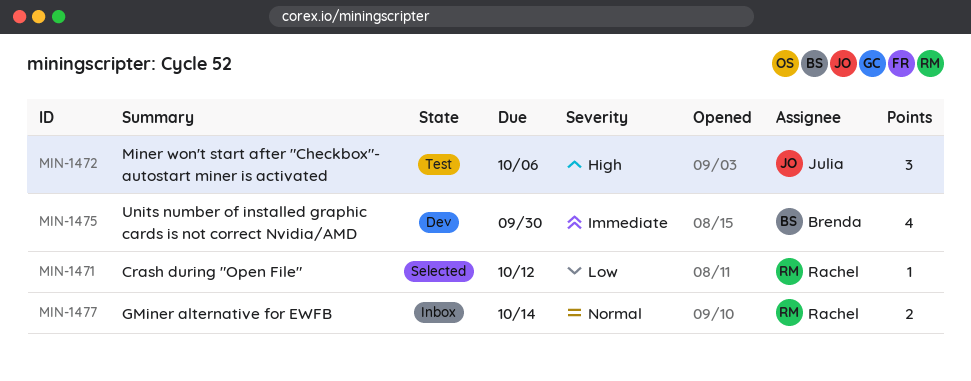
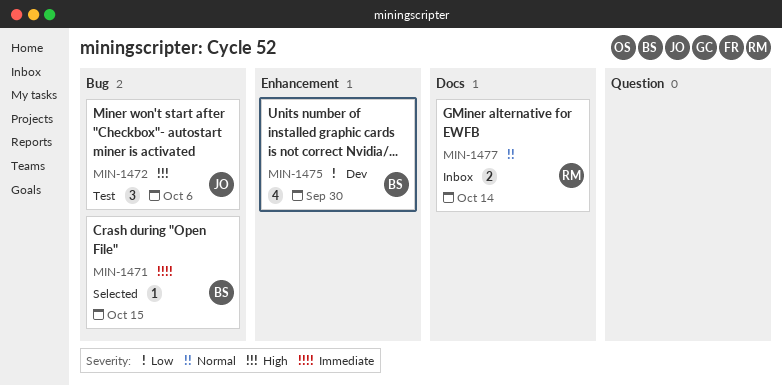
MIN-1471, owner: Rachel -> Brenda
MIN-1471, priority: Low -> Immediate
MIN-1471, due: Oct 12 -> Oct 15
MIN-1475, priority: Immediate -> Low

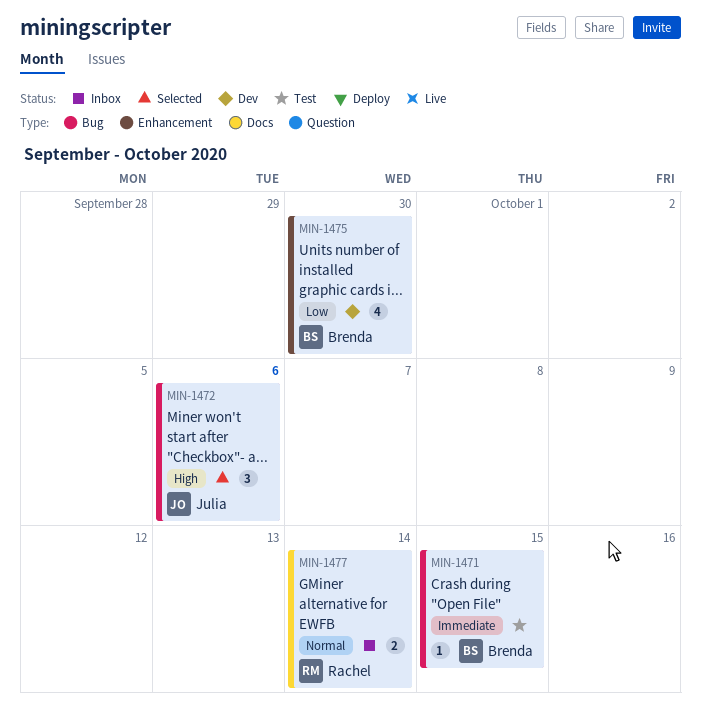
MIN-1471, status: Selected -> Test
MIN-1472, status: Test -> Selected

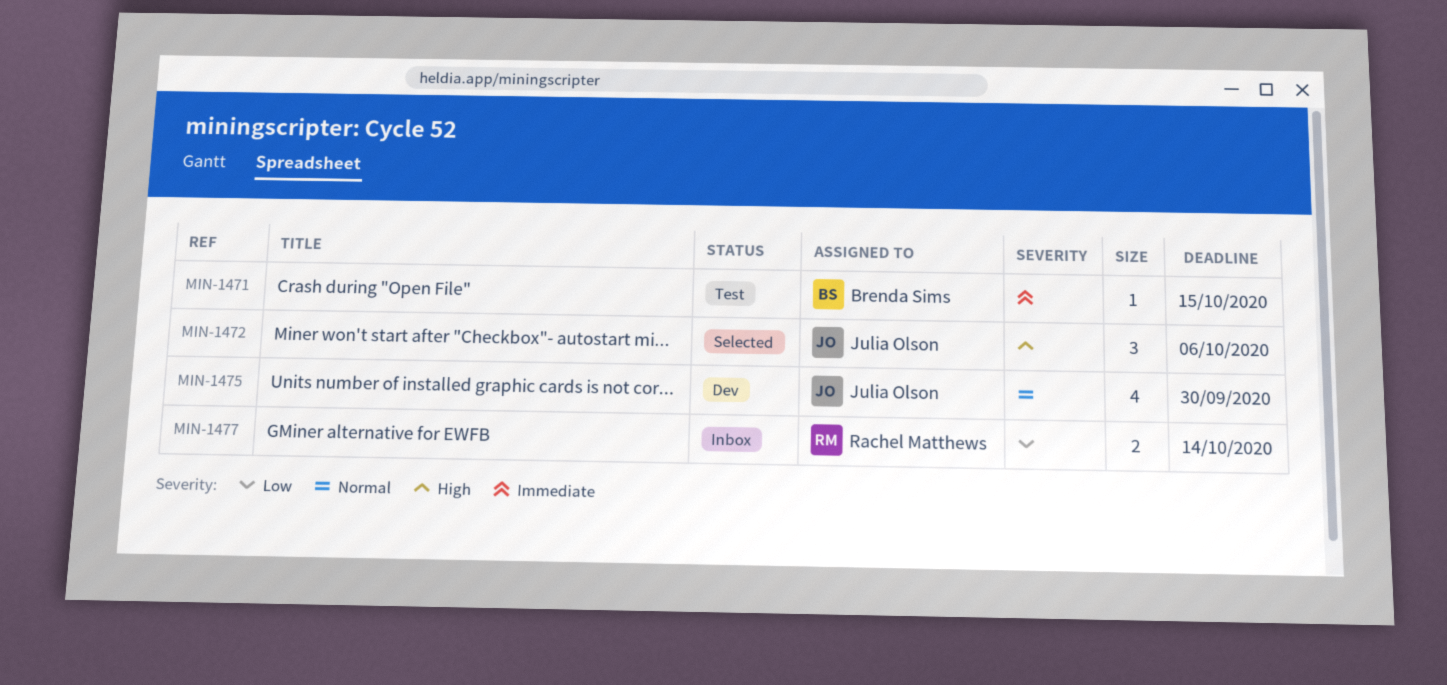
MIN-1475, owner: Brenda Sims -> Julia Olson
MIN-1475, priority: Low -> Normal
MIN-1477, priority: Normal -> Low

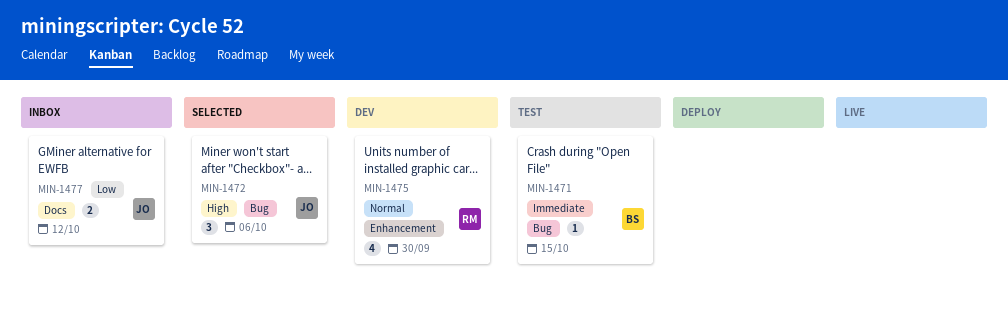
MIN-1475, owner: Julia Olson -> Rachel Matthews
MIN-1477, owner: Rachel Matthews -> Julia Olson
MIN-1477, due: Oct 14 -> Oct 12

